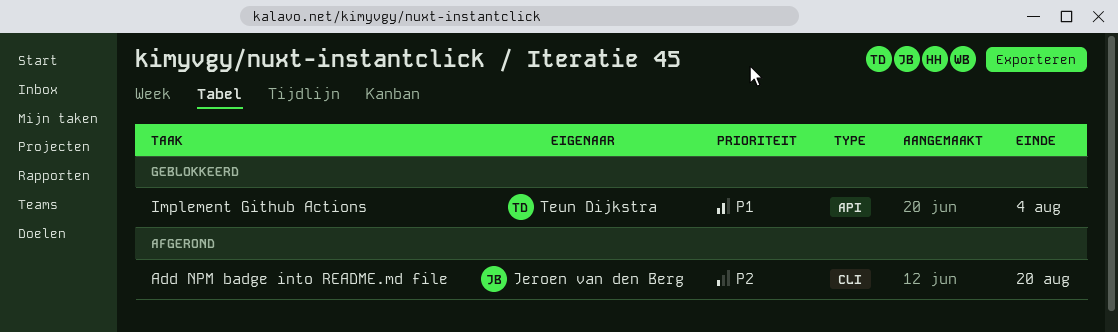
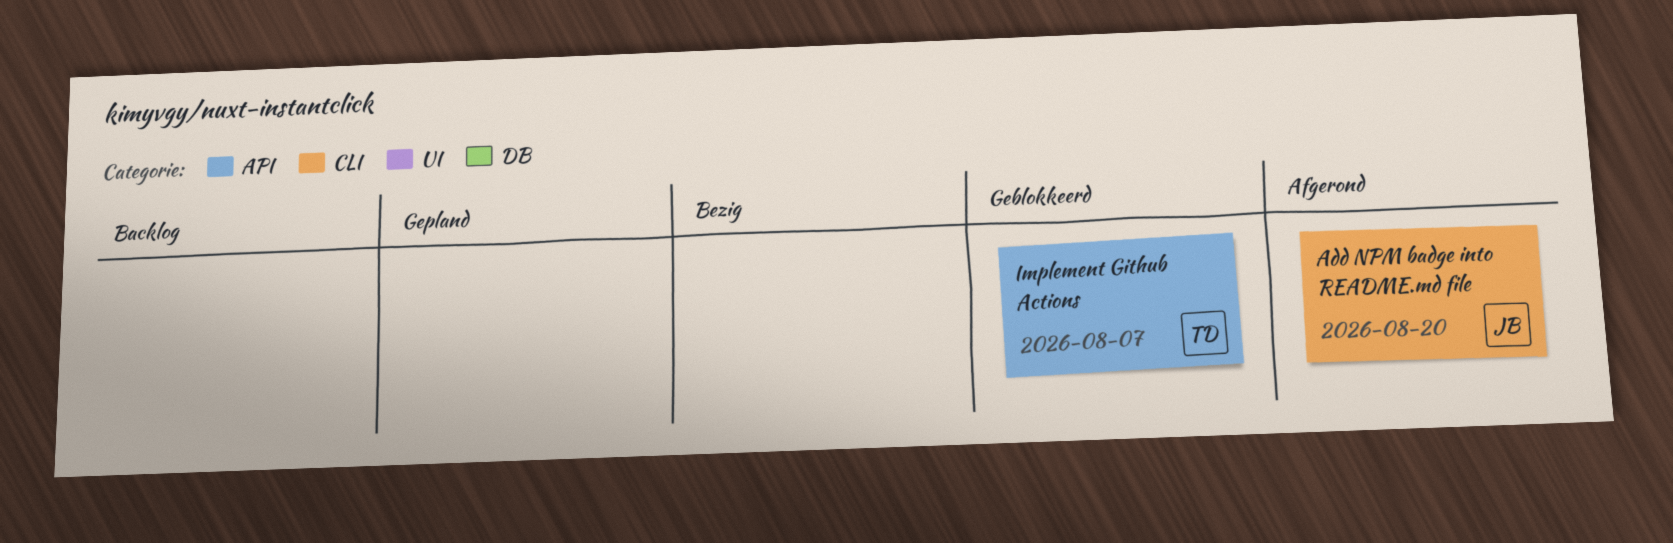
Implement Github Actions, due: Aug 4 -> Aug 7

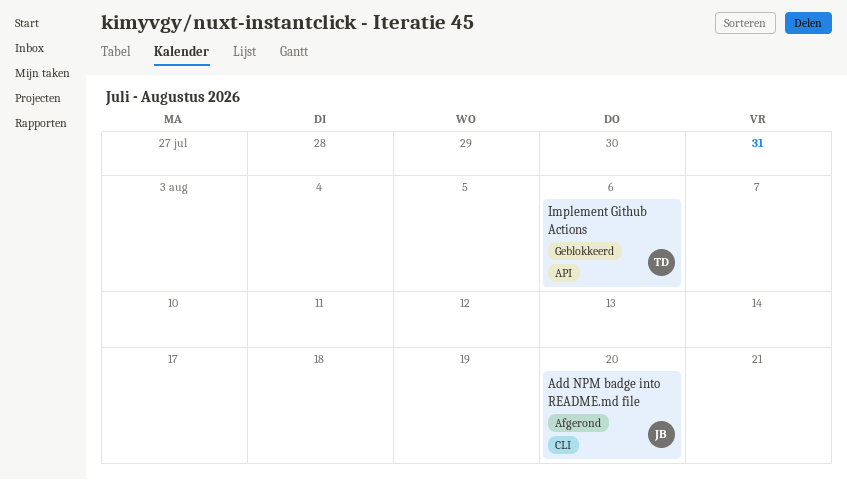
Implement Github Actions, due: Aug 7 -> Aug 6

